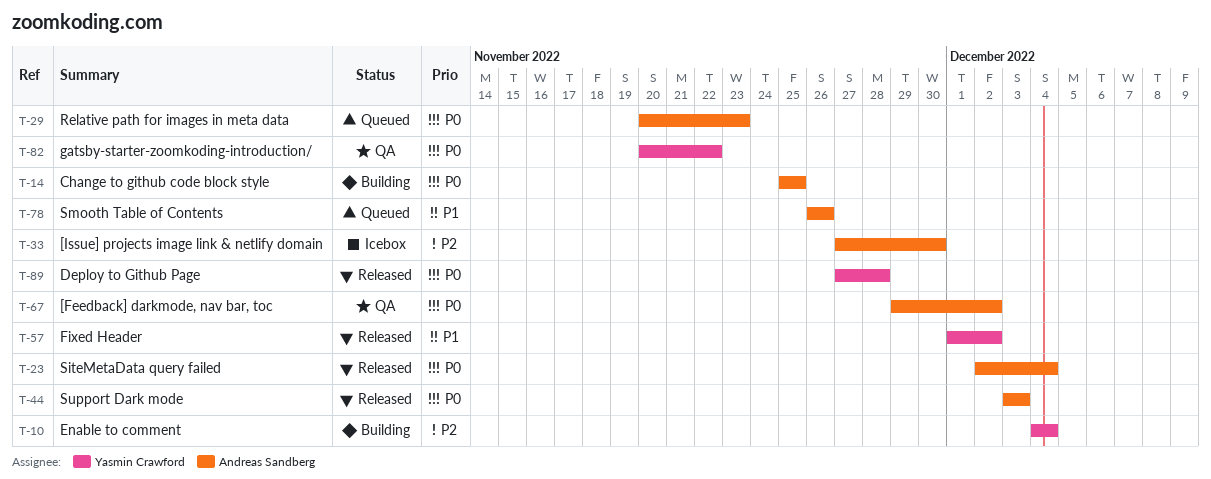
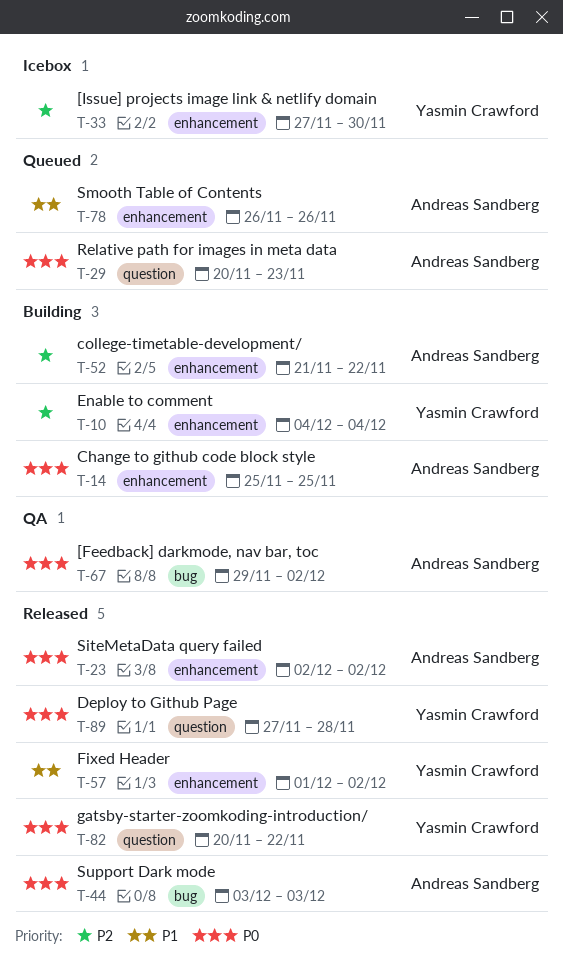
T-23, due: Dec 4 -> Dec 2
T-33, owner: Andreas Sandberg -> Yasmin Crawford
T-52: none -> present
T-82, status: QA -> Released

